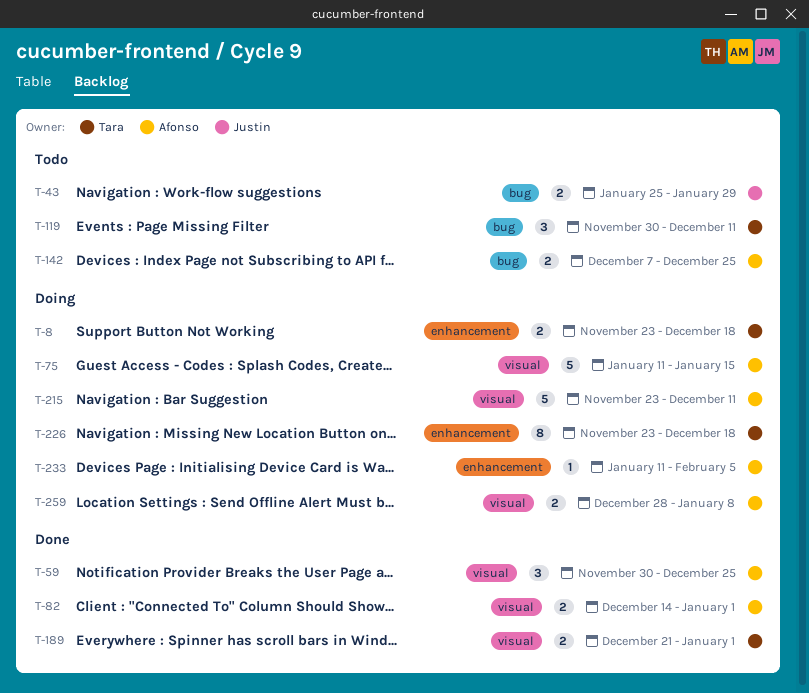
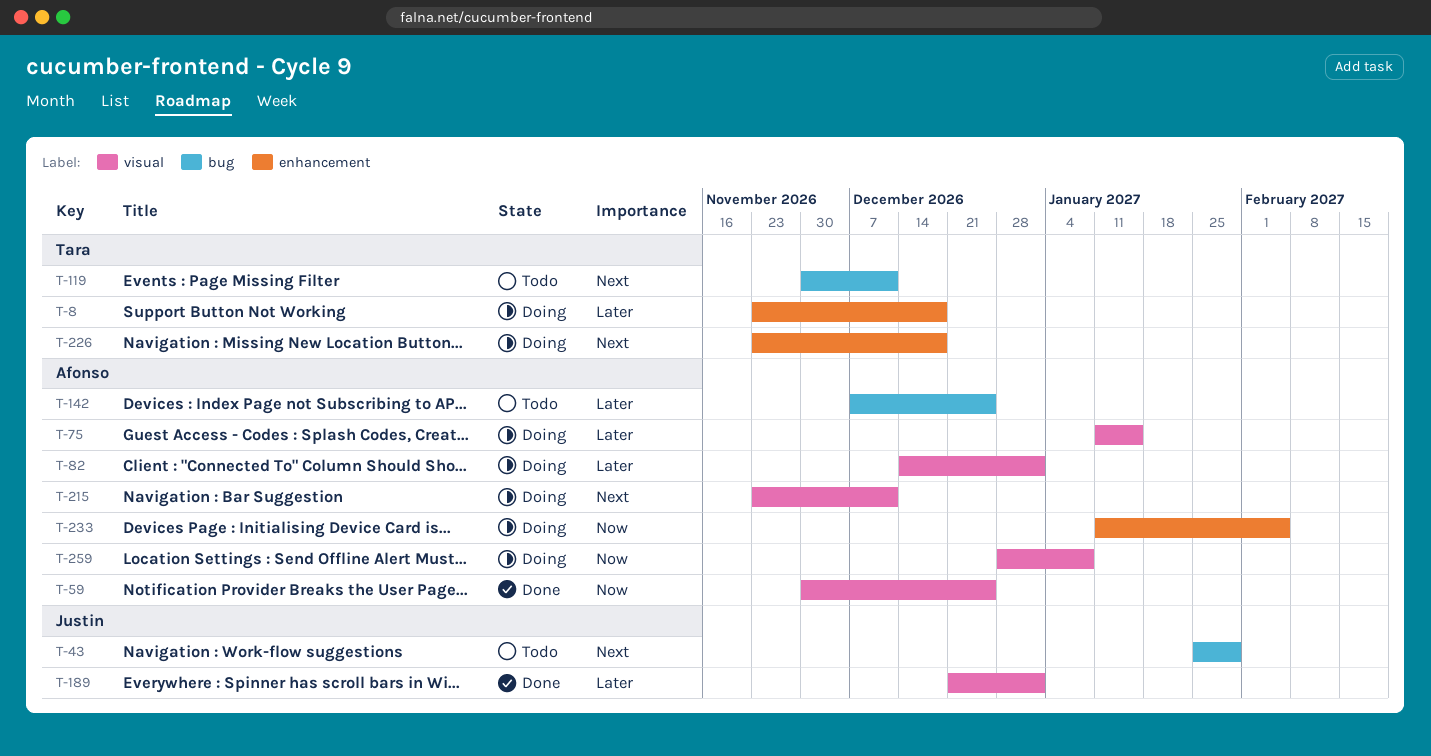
T-82, status: Done -> Doing
T-189, owner: Tara -> Justin

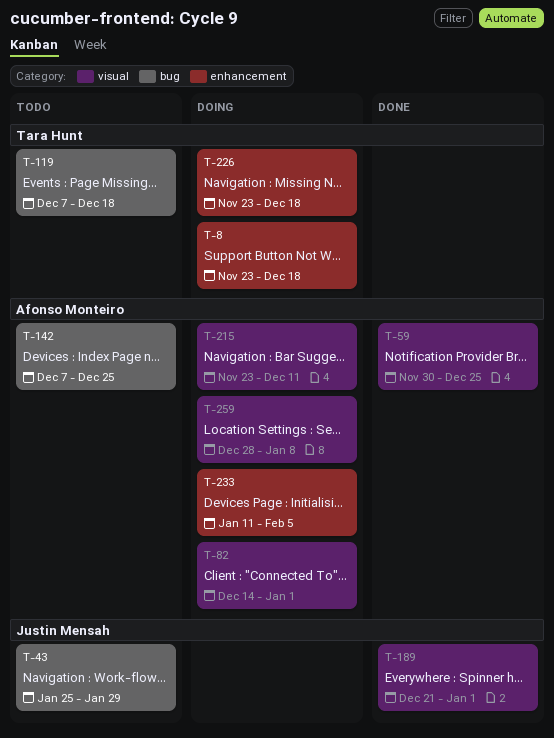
T-75: present -> none
T-119, start: Nov 30 -> Dec 7
T-119, due: Dec 11 -> Dec 18

